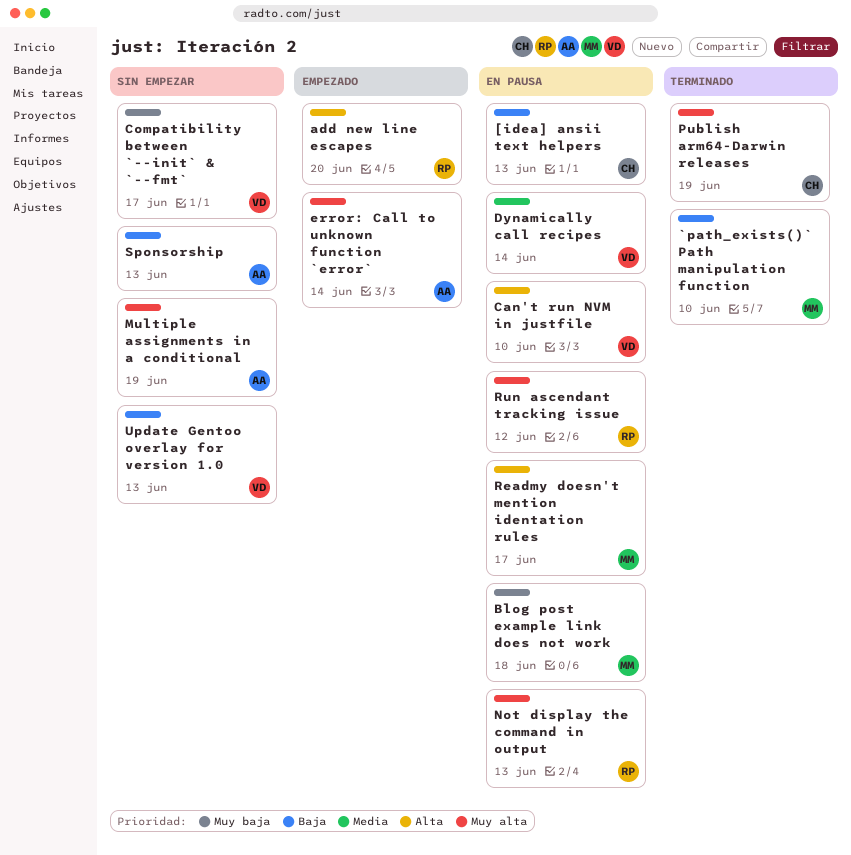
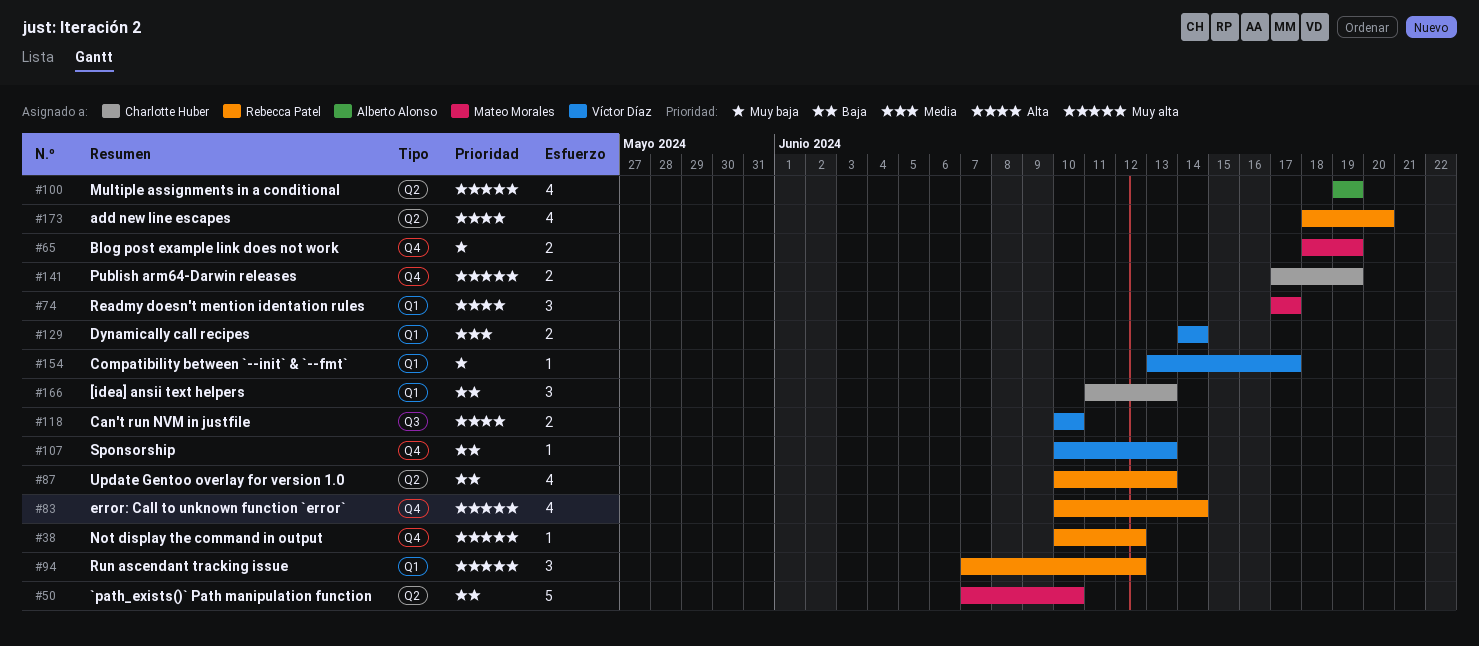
Blog post example link does not work, due: Jun 18 -> Jun 19
error: Call to unknown function `error`, owner: Alberto Alonso -> Rebecca Patel
Not display the command in output, due: Jun 13 -> Jun 12
Sponsorship, owner: Alberto Alonso -> Víctor Díaz
Update Gentoo overlay for version 1.0, owner: Víctor Díaz -> Rebecca Patel

